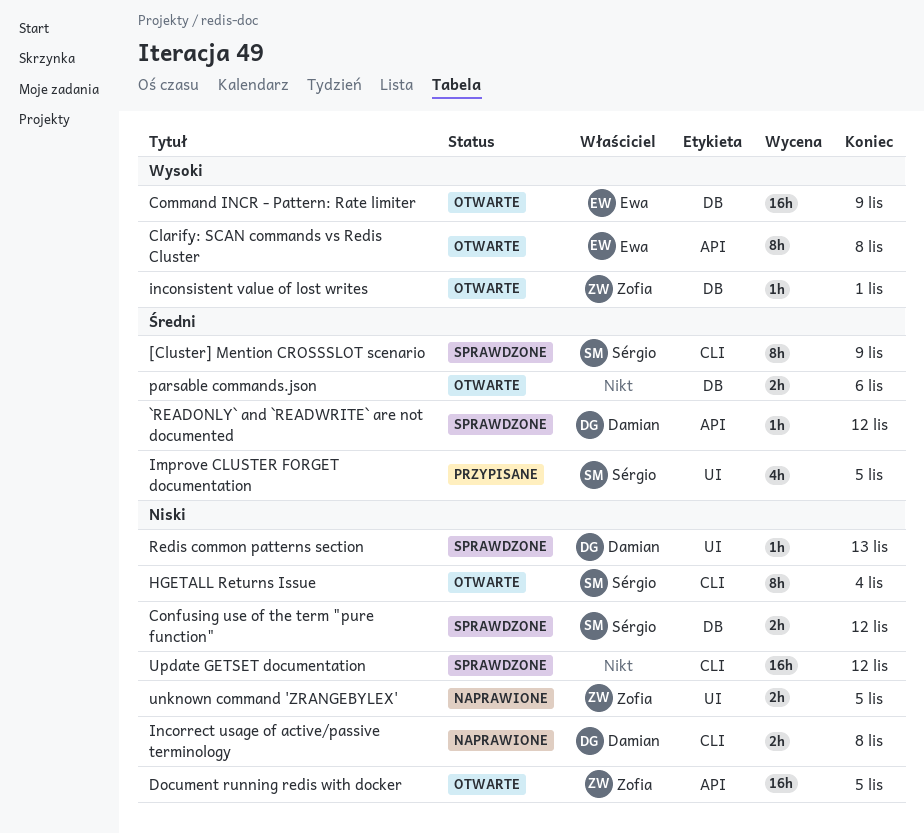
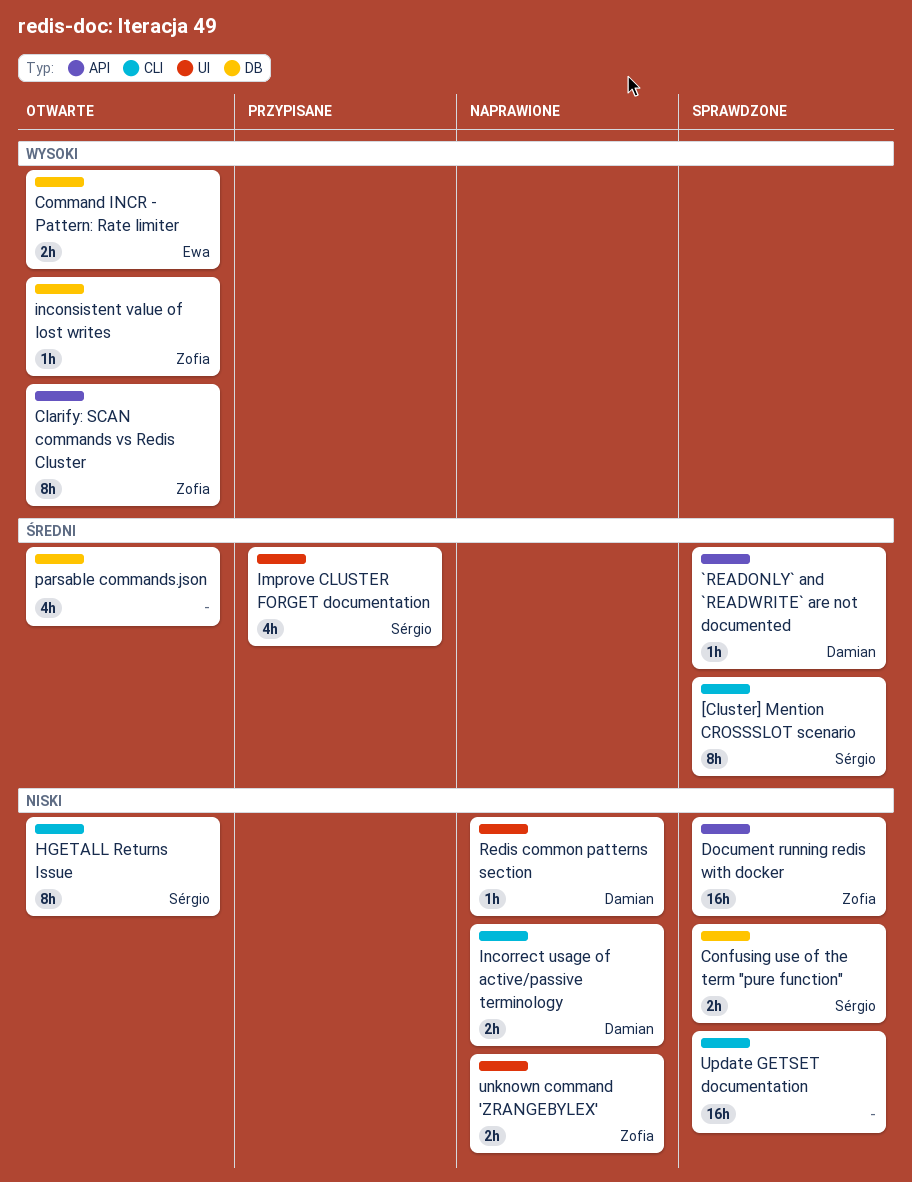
Clarify: SCAN commands vs Redis Cluster, owner: Ewa -> Zofia
Command INCR - Pattern: Rate limiter, estimate: 16h -> 2h
Document running redis with docker, status: Otwarte -> Sprawdzone
parsable commands.json, estimate: 2h -> 4h
Redis common patterns section, status: Sprawdzone -> Naprawione

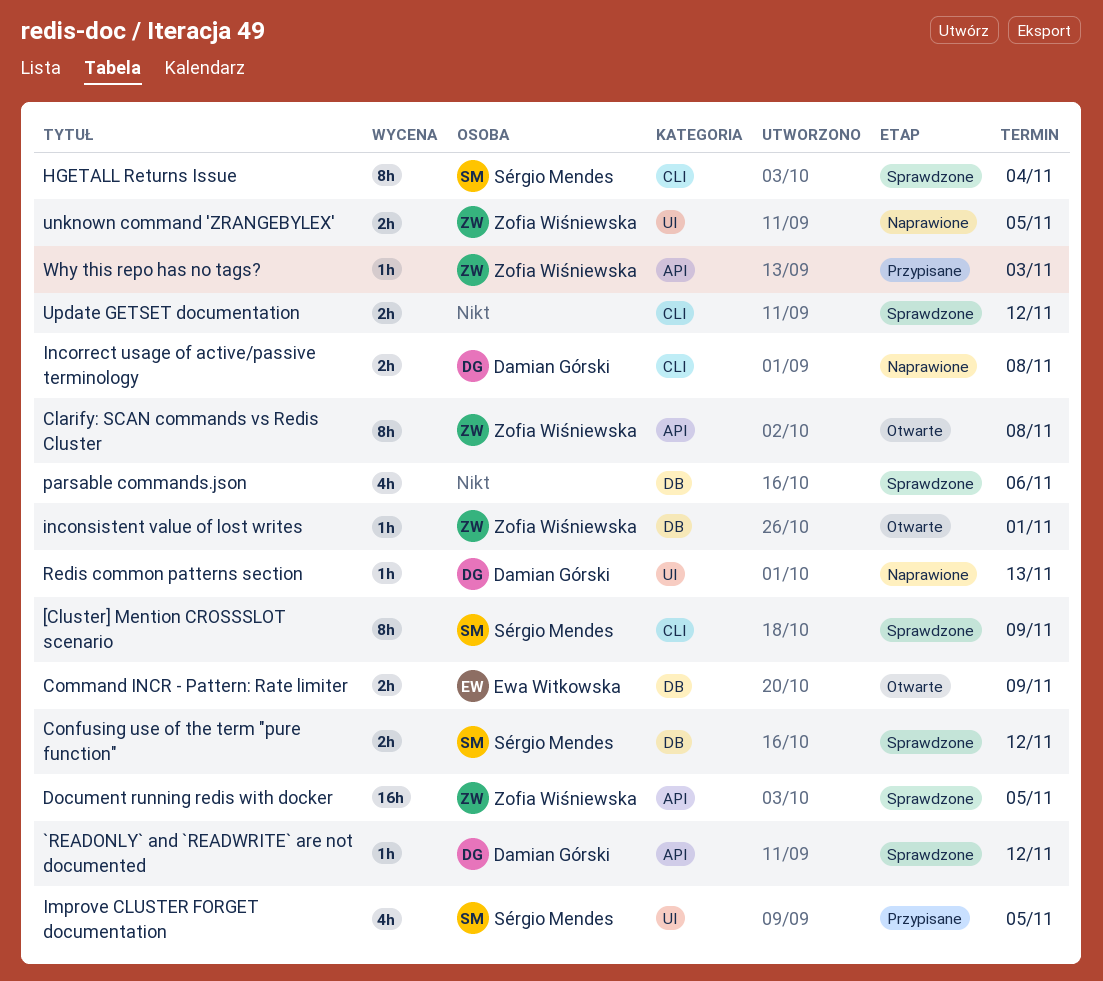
HGETALL Returns Issue, status: Otwarte -> Sprawdzone
parsable commands.json, status: Otwarte -> Sprawdzone
Update GETSET documentation, estimate: 16h -> 2h
Why this repo has no tags?: none -> present

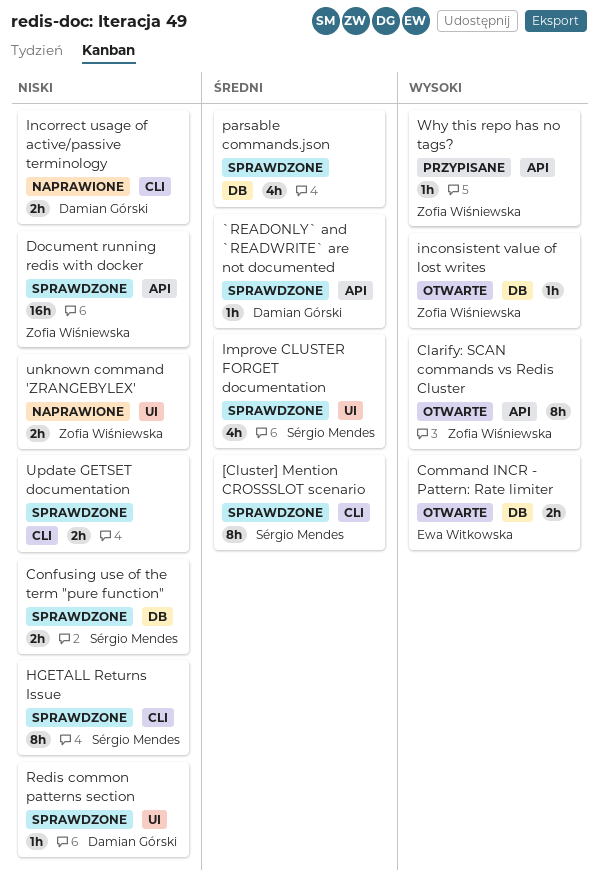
Improve CLUSTER FORGET documentation, status: Przypisane -> Sprawdzone
Redis common patterns section, status: Naprawione -> Sprawdzone

